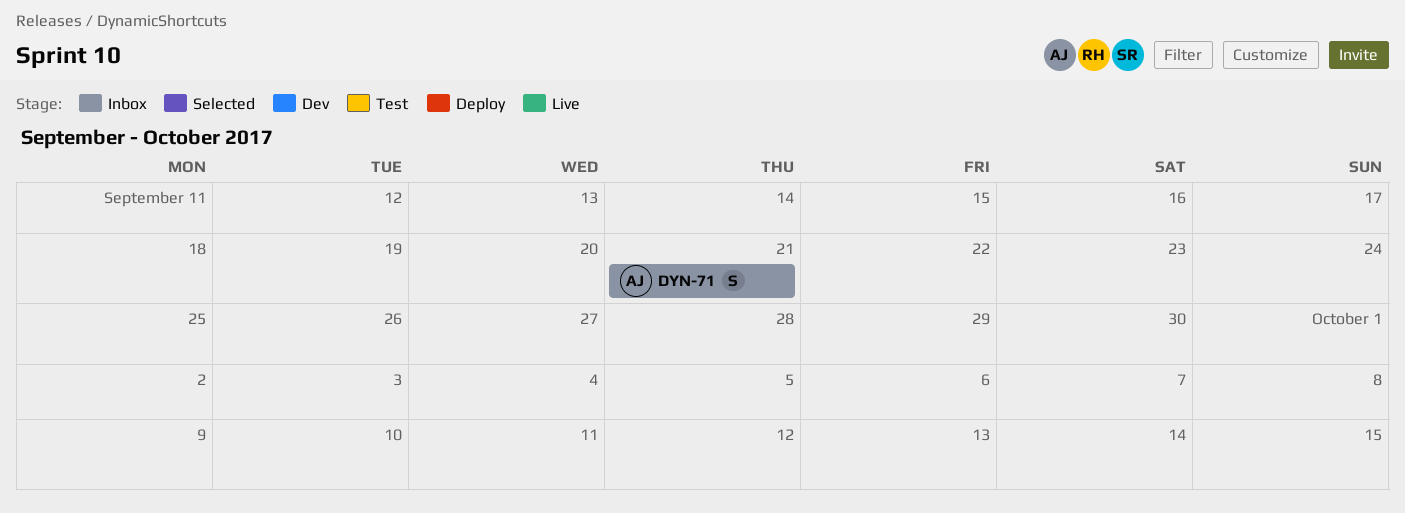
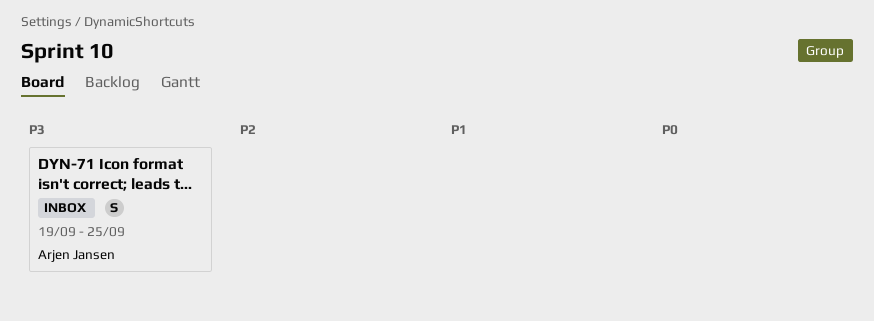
DYN-71, start: Sep 21 -> Sep 19
DYN-71, due: Sep 21 -> Sep 25

